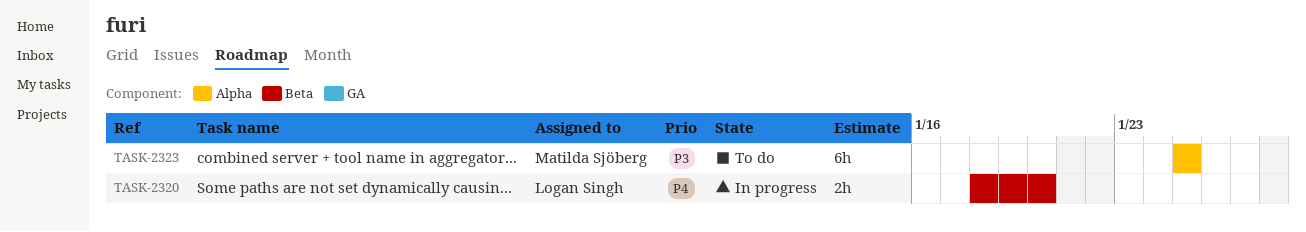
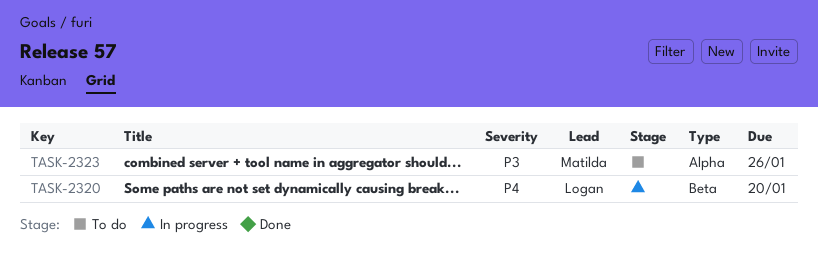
TASK-2323, due: Jan 25 -> Jan 26

